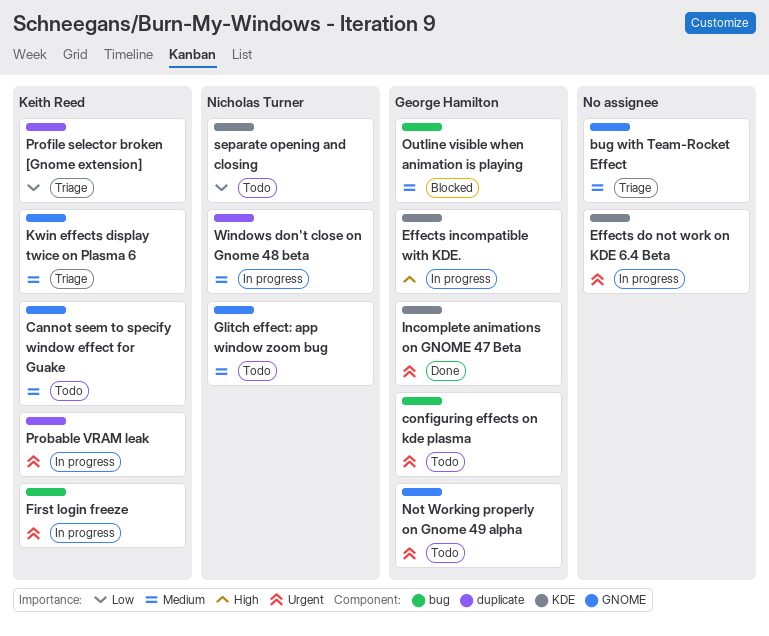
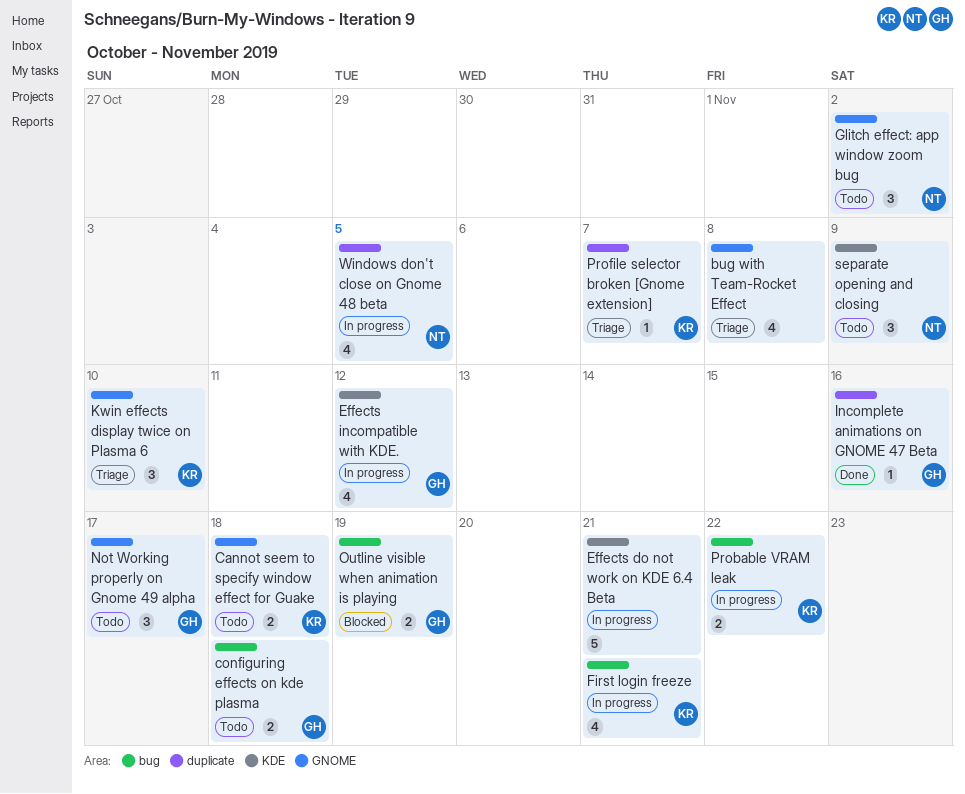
Incomplete animations on GNOME 47 Beta, label: KDE -> duplicate
Probable VRAM leak, label: duplicate -> bug

